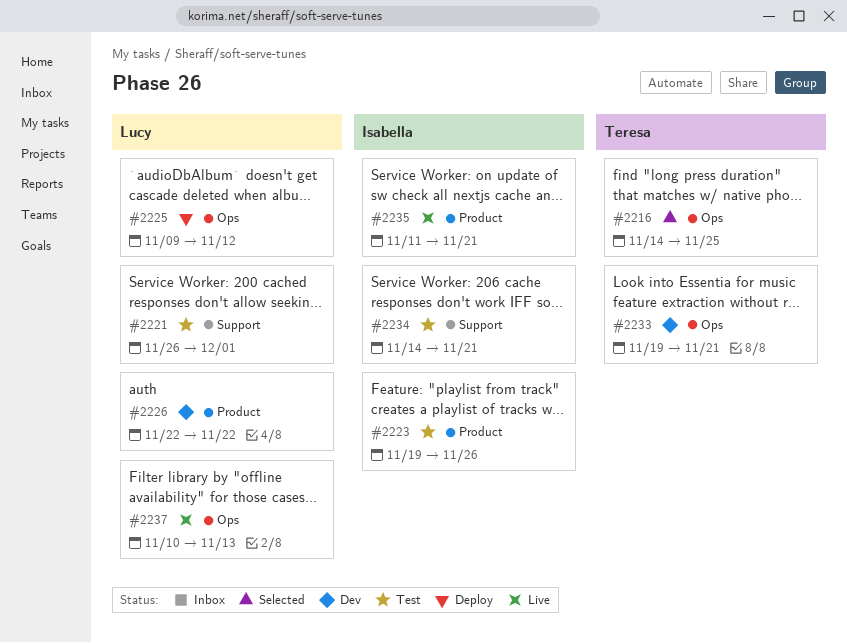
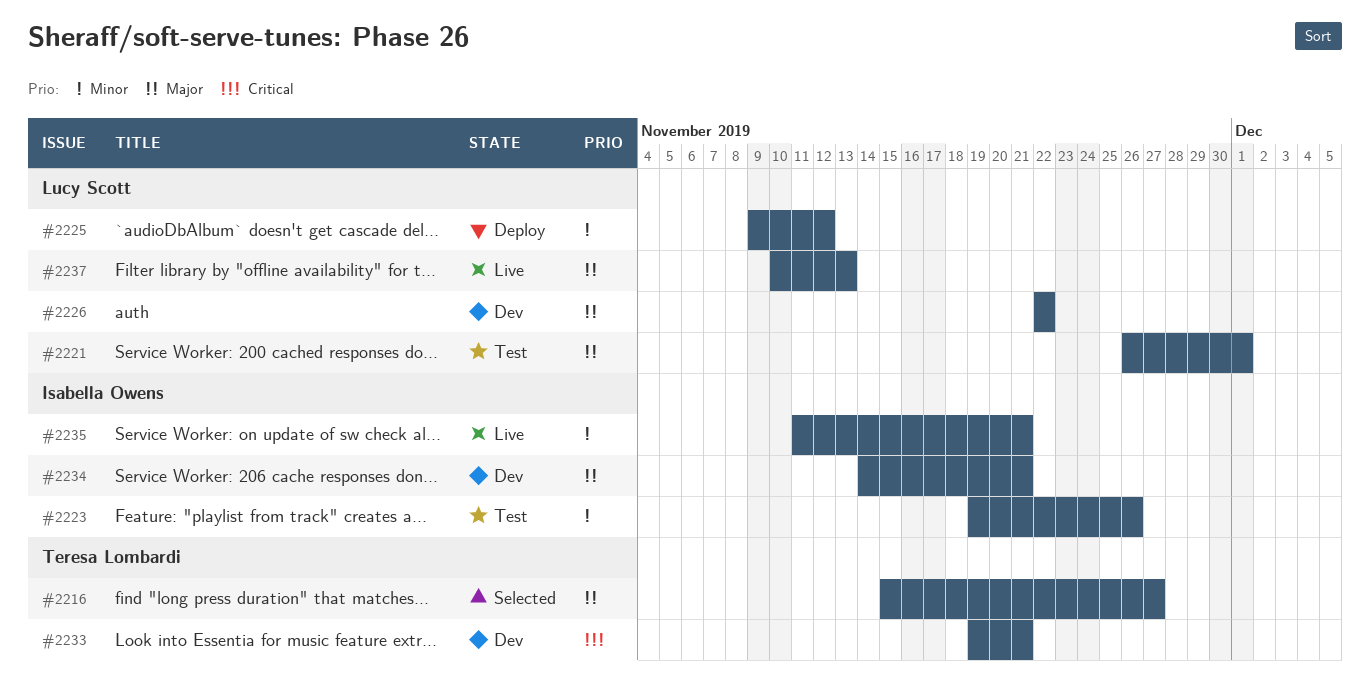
#2216, start: Nov 14 -> Nov 15
#2216, due: Nov 25 -> Nov 27
#2234, status: Test -> Dev

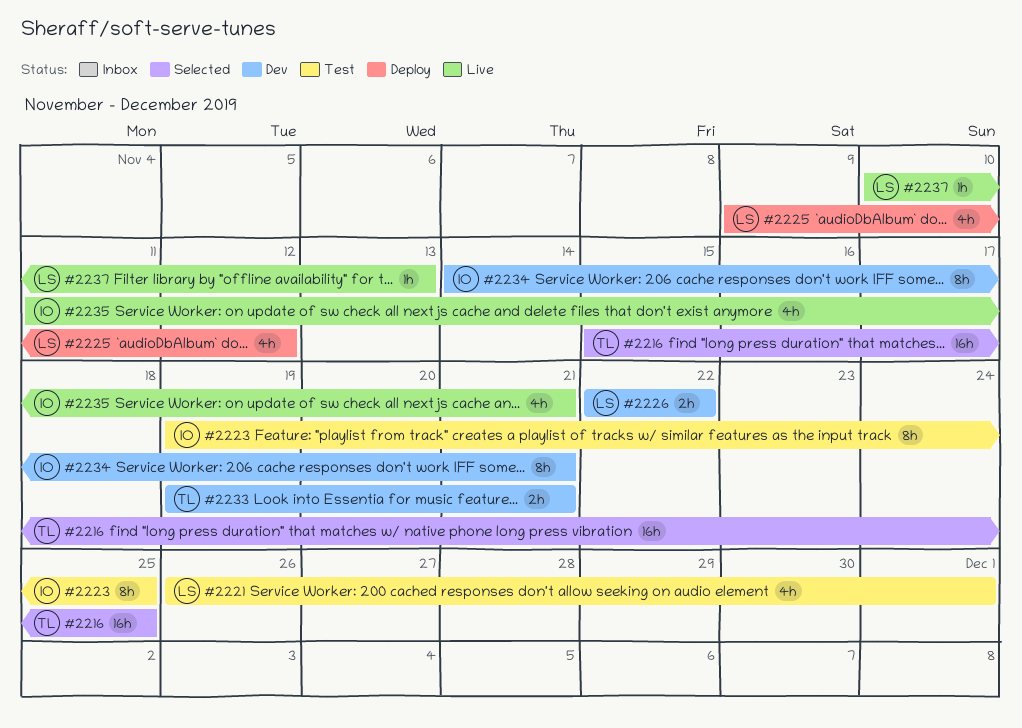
#2216, due: Nov 27 -> Nov 25
#2223, due: Nov 26 -> Nov 25

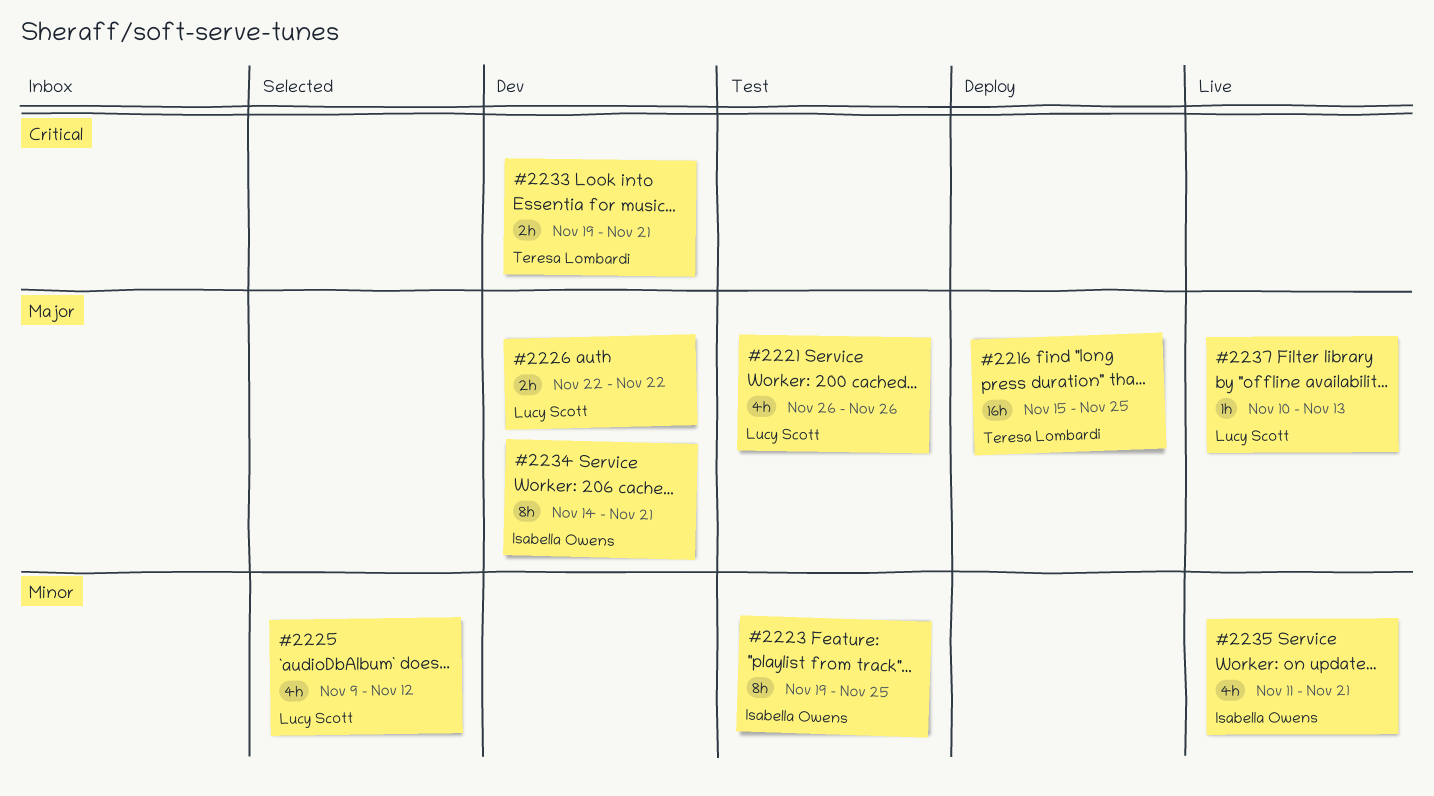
#2216, status: Selected -> Deploy
#2221, due: Dec 1 -> Nov 26
#2225, status: Deploy -> Selected

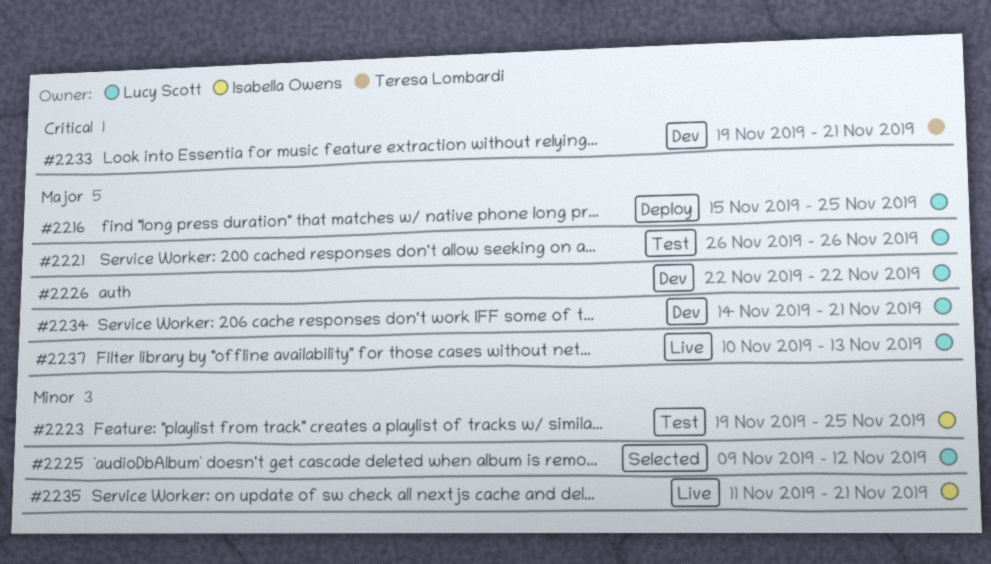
#2216, owner: Teresa Lombardi -> Lucy Scott
#2234, owner: Isabella Owens -> Lucy Scott

